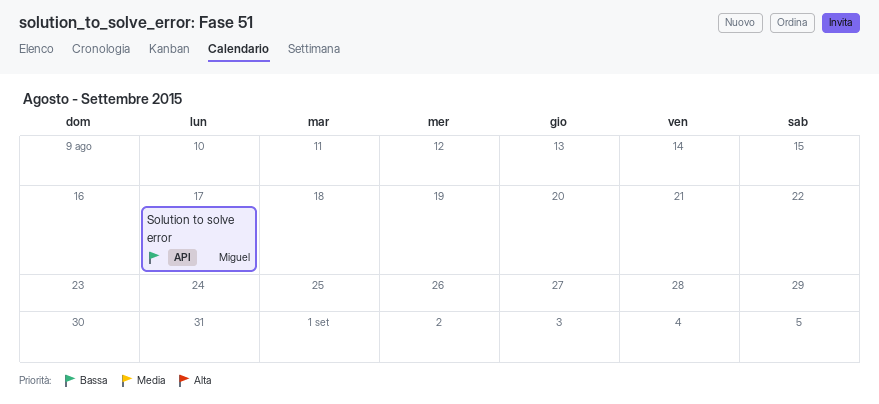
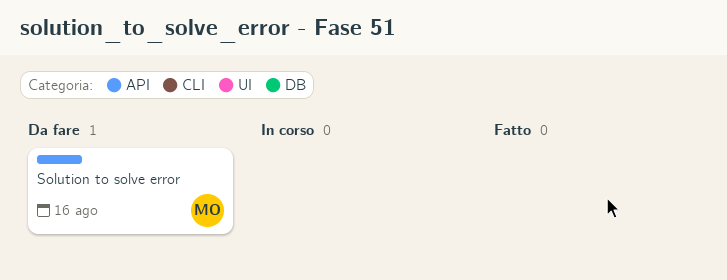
Solution to solve error, due: Aug 17 -> Aug 16

